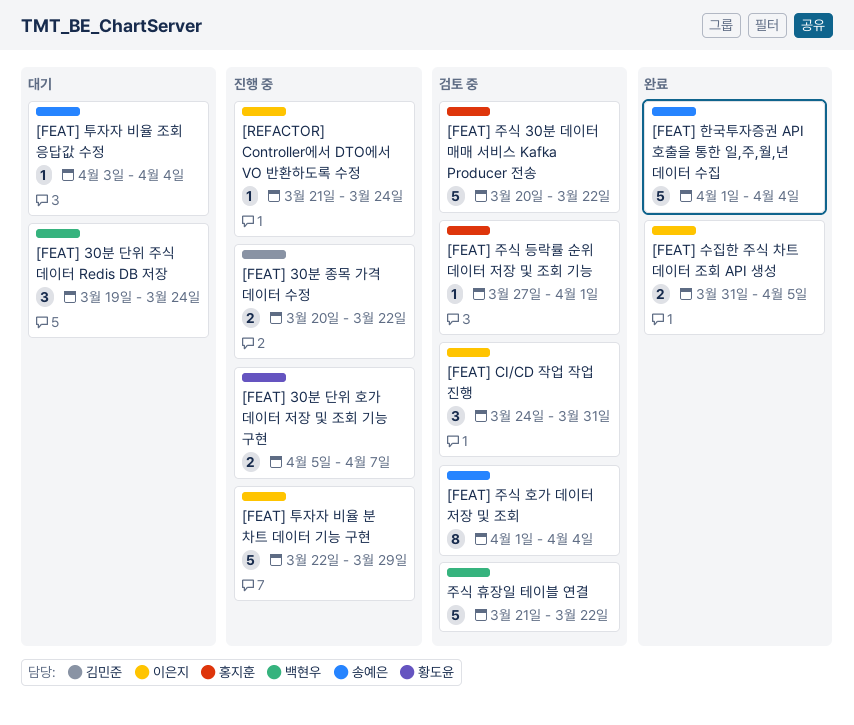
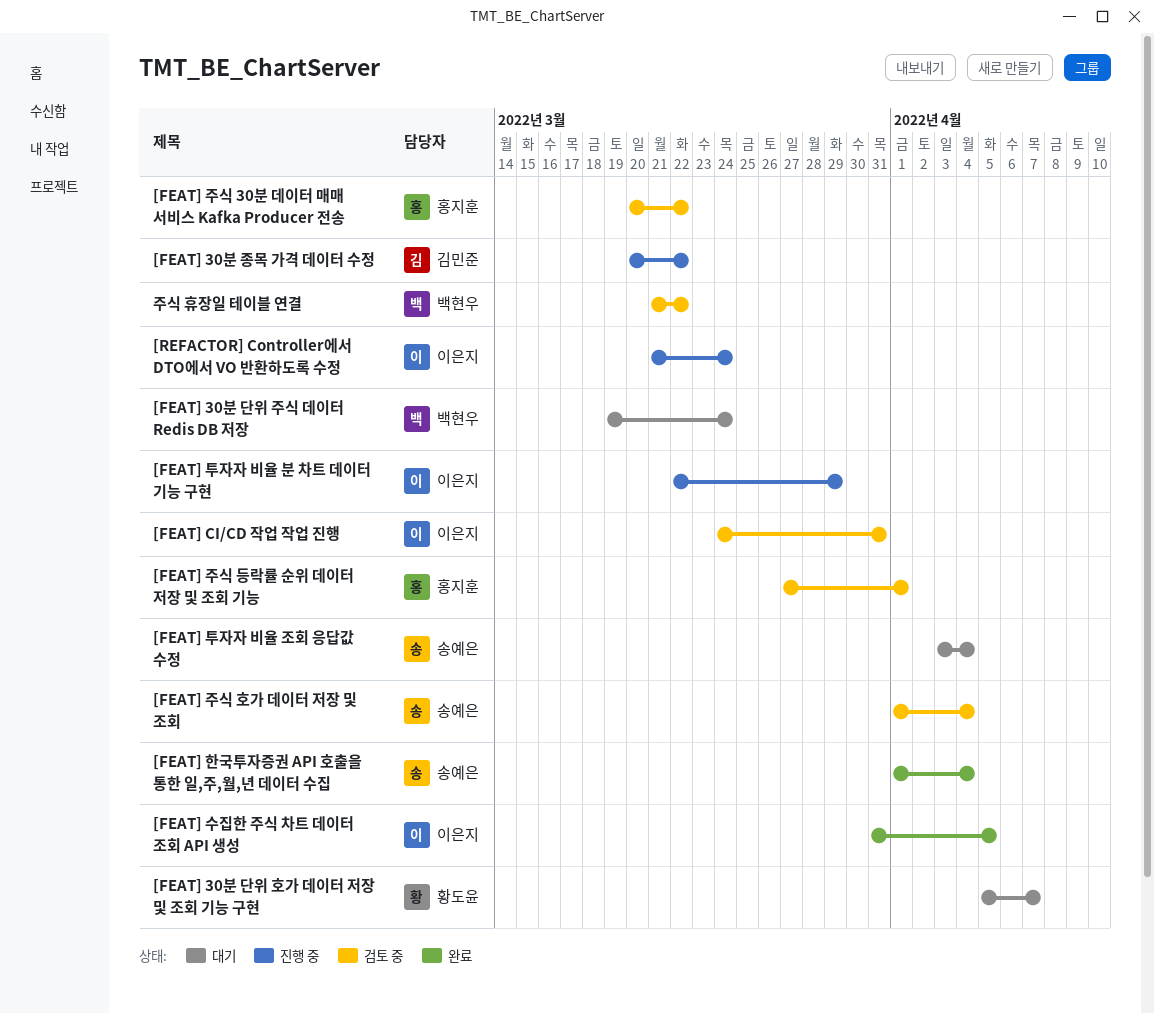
[FEAT] 30분 단위 호가 데이터 저장 및 조회 기능 구현, status: 진행 중 -> 대기

